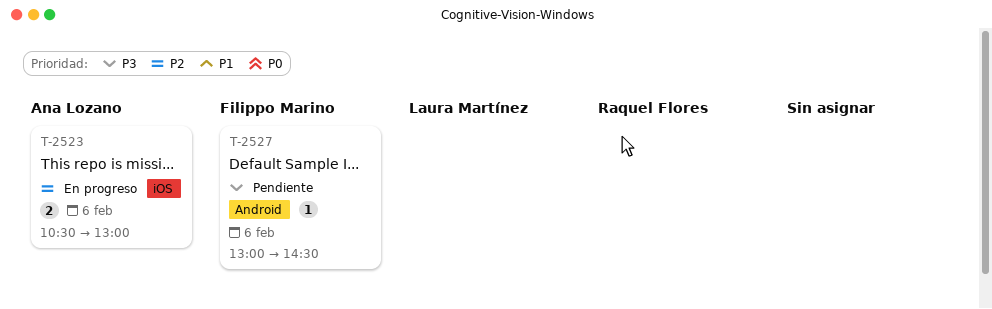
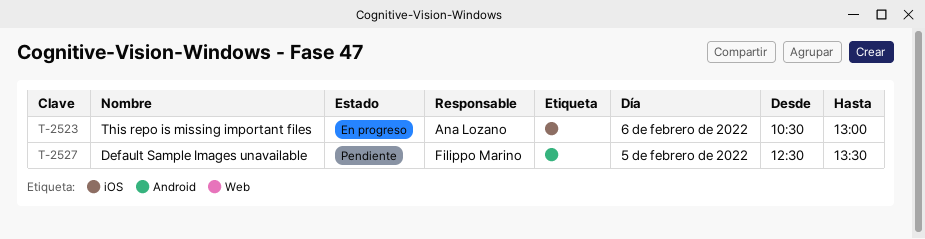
T-2527, day: Feb 6 -> Feb 5
T-2527, begins: 13:00 -> 12:30
T-2527, ends: 14:30 -> 13:30

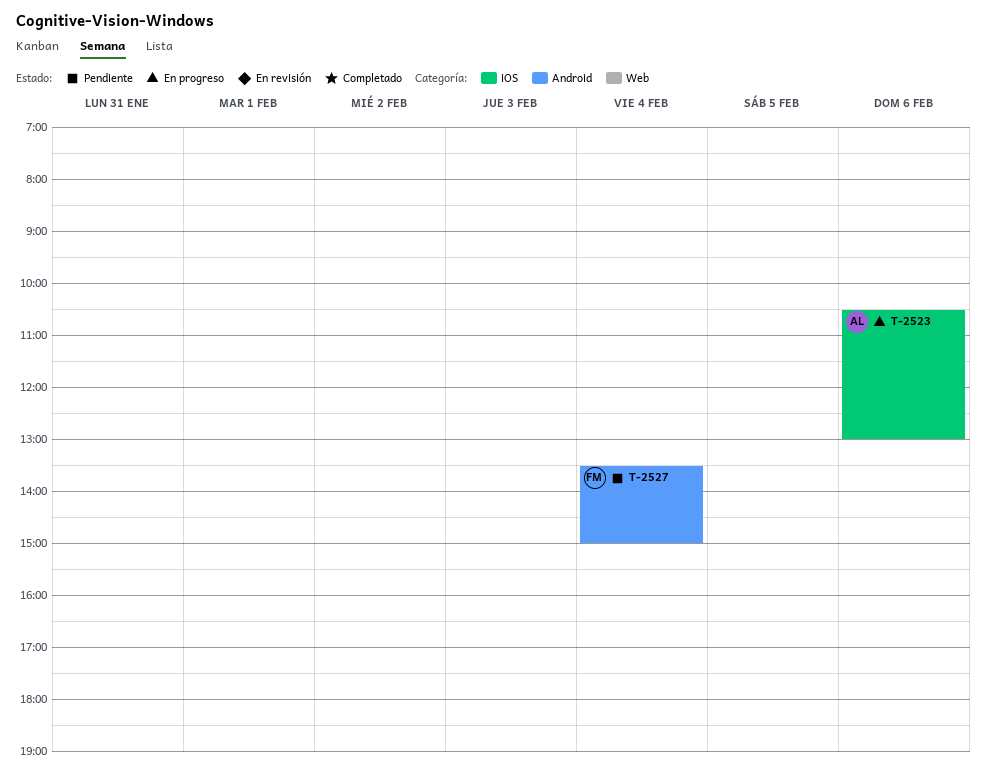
T-2527, day: Feb 5 -> Feb 4
T-2527, begins: 12:30 -> 13:30
T-2527, ends: 13:30 -> 15:00

